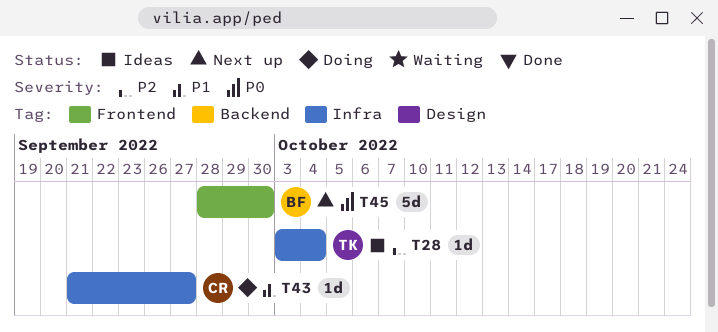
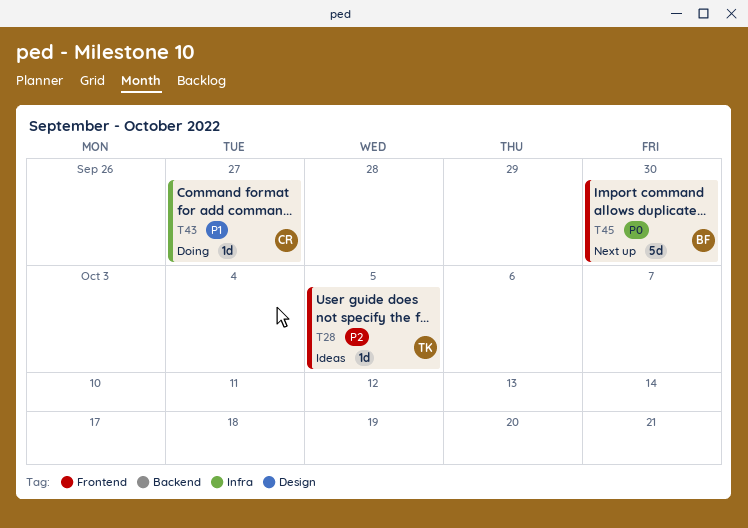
T28, label: Infra -> Frontend
T28, due: Oct 4 -> Oct 5

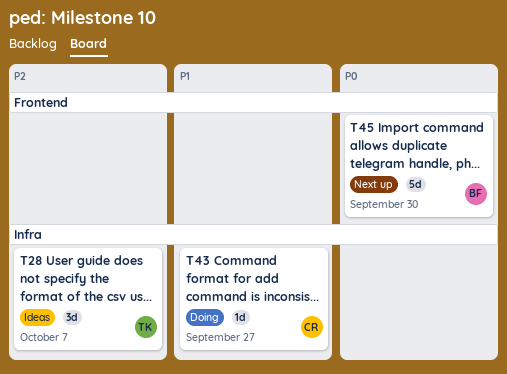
T28, label: Frontend -> Infra
T28, estimate: 1d -> 3d
T28, due: Oct 5 -> Oct 7

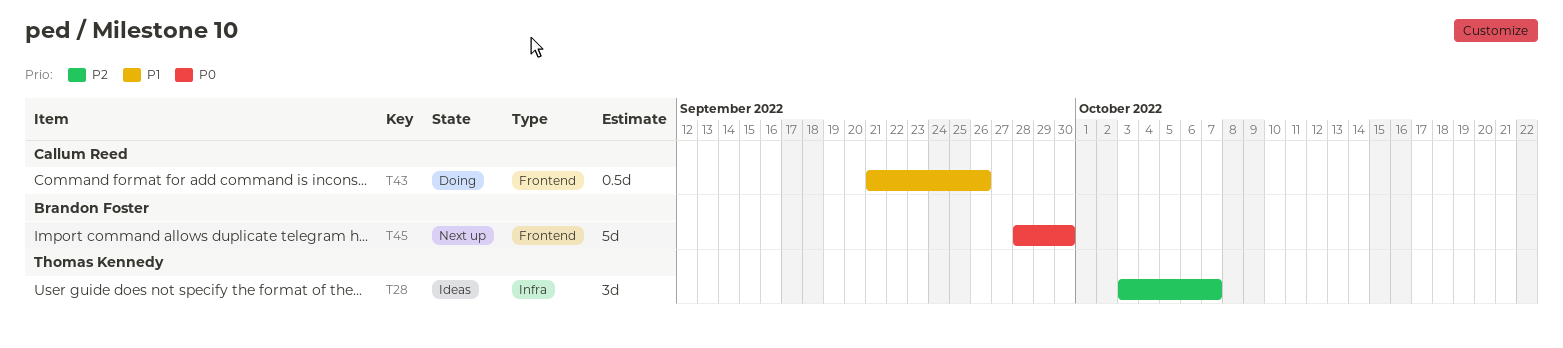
T43, label: Infra -> Frontend
T43, estimate: 1d -> 0.5d
T43, due: Sep 27 -> Sep 26

